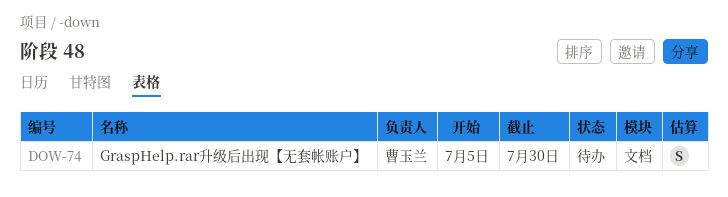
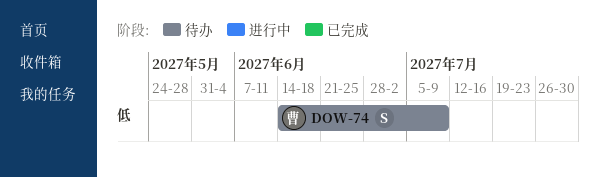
DOW-74, start: Jul 5 -> Jun 14
DOW-74, due: Jul 30 -> Jul 9

